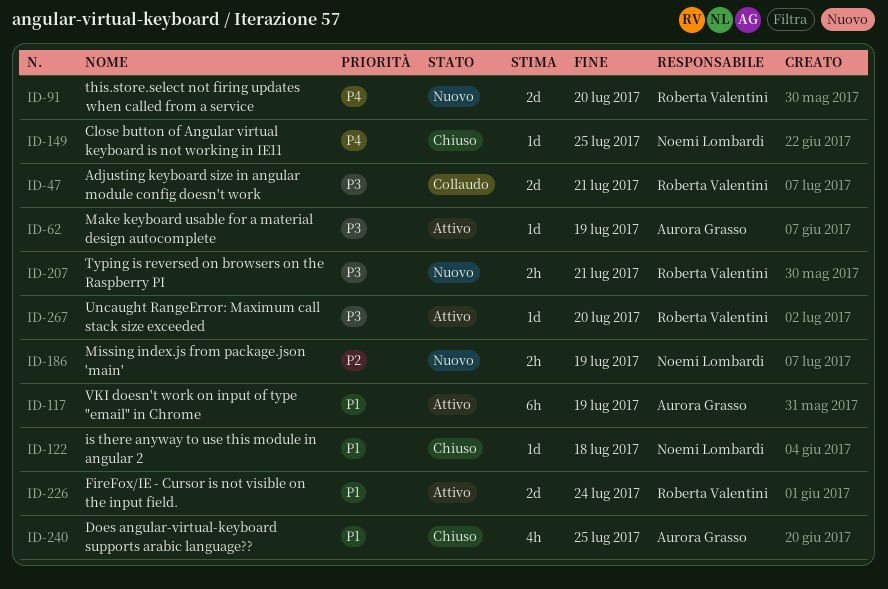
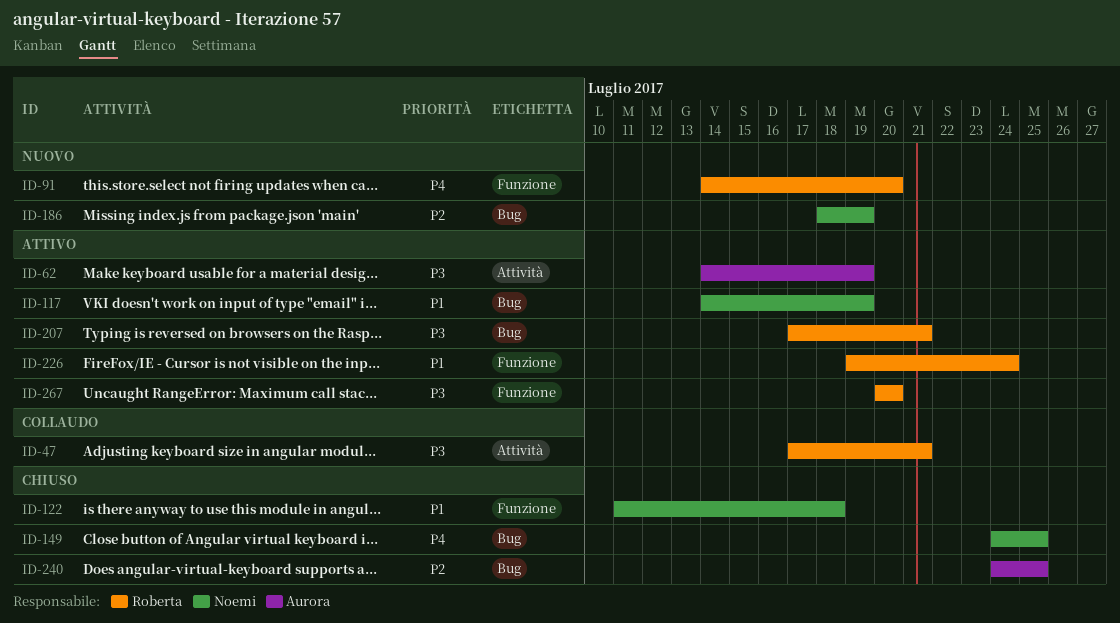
ID-117, owner: Aurora Grasso -> Noemi Lombardi
ID-207, status: Nuovo -> Attivo
ID-240, priority: P1 -> P2

